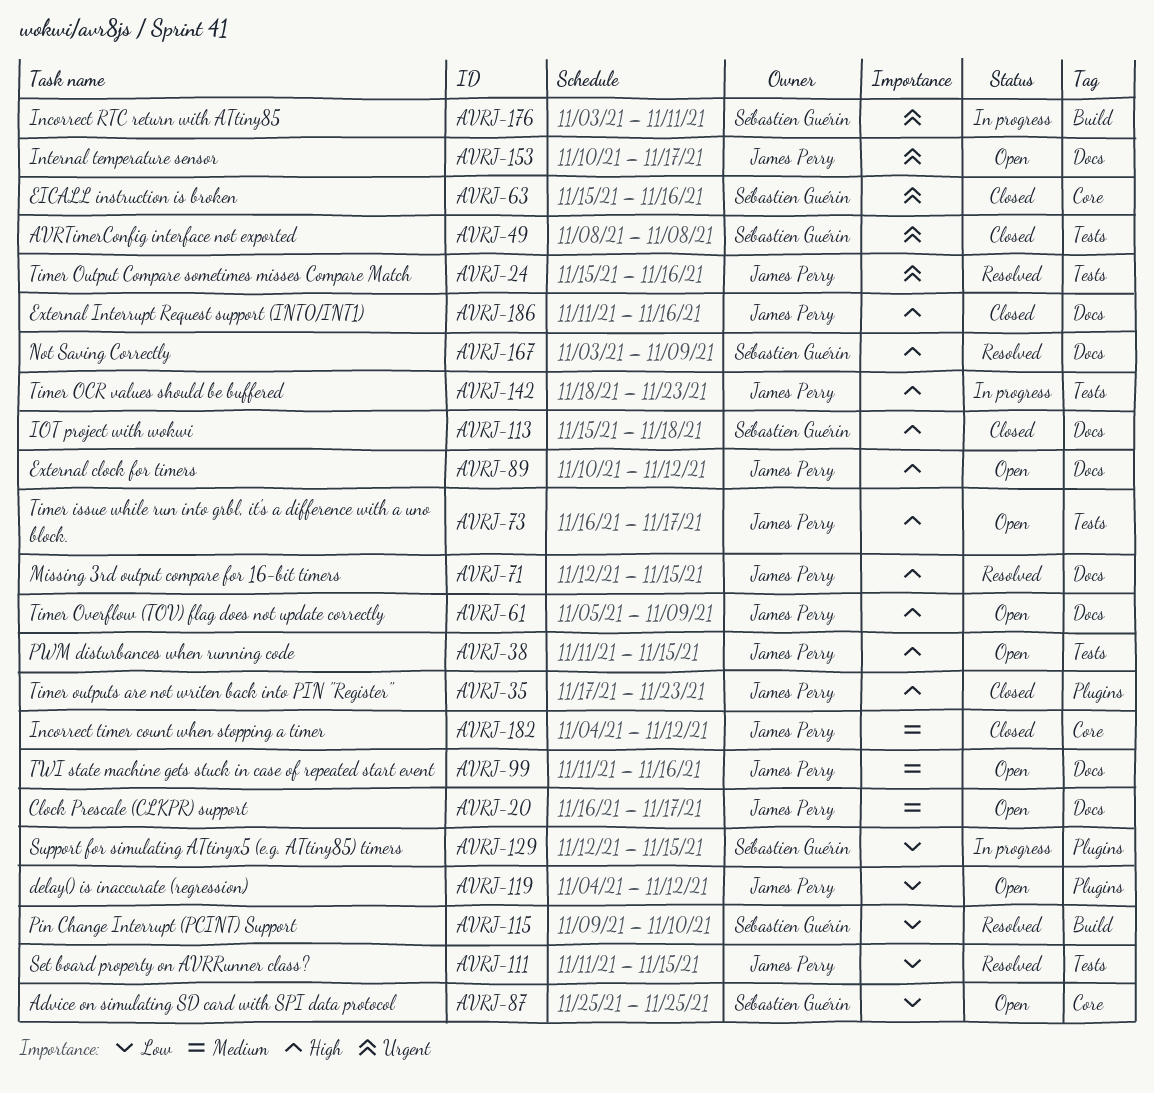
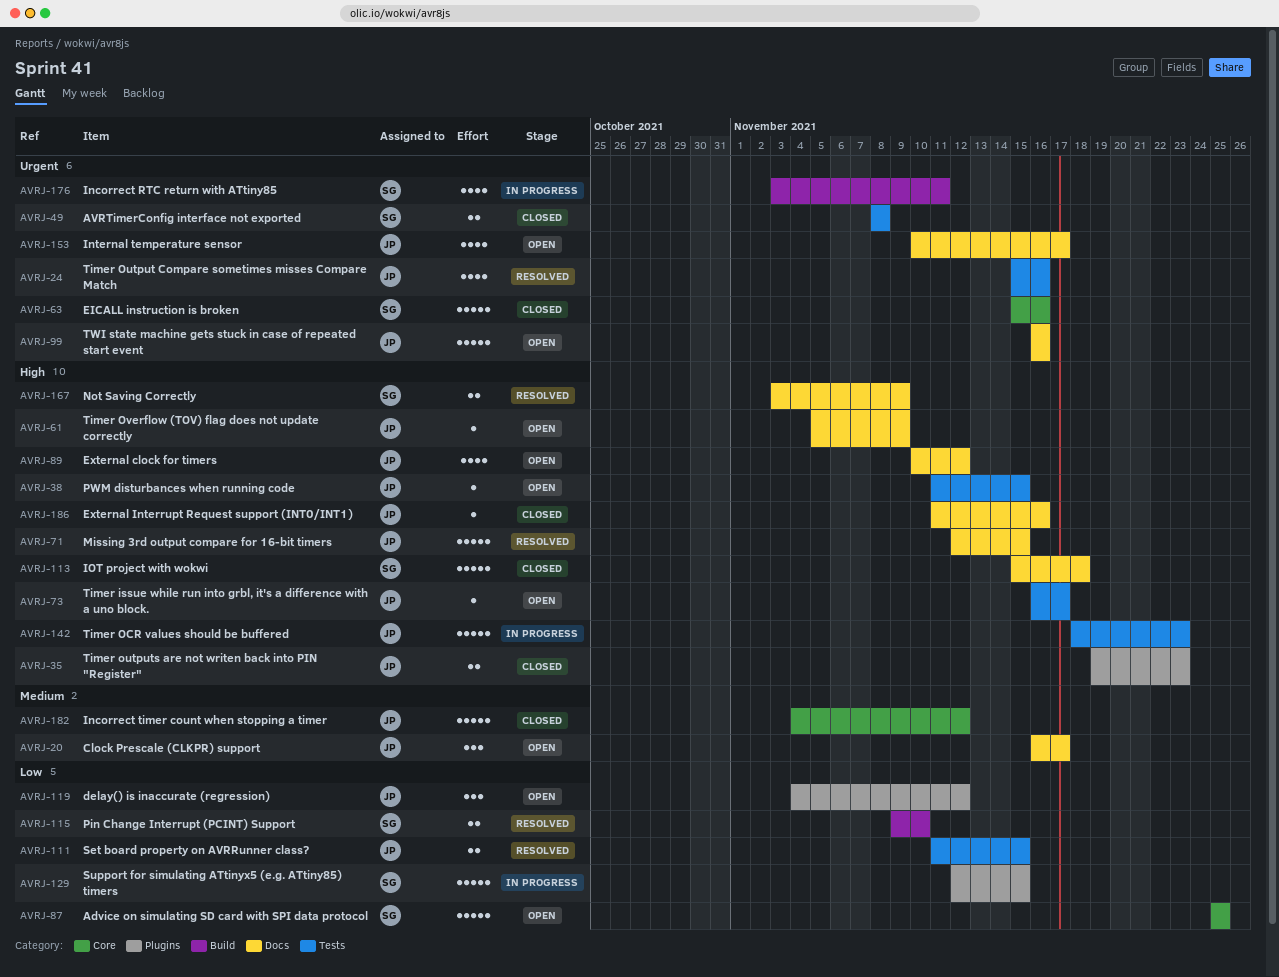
AVRJ-35, start: Nov 17 -> Nov 19
AVRJ-99, priority: Medium -> Urgent
AVRJ-99, start: Nov 11 -> Nov 16

